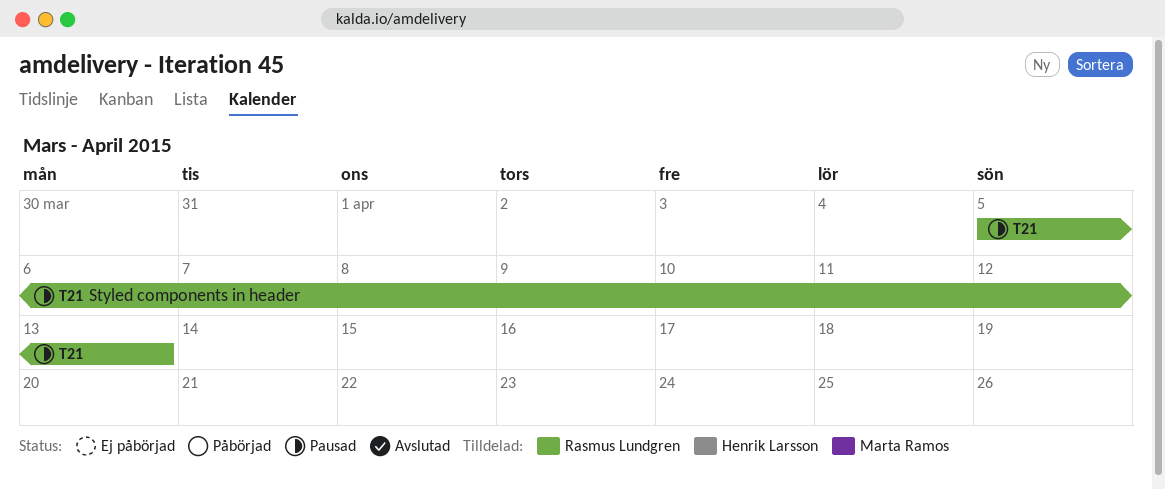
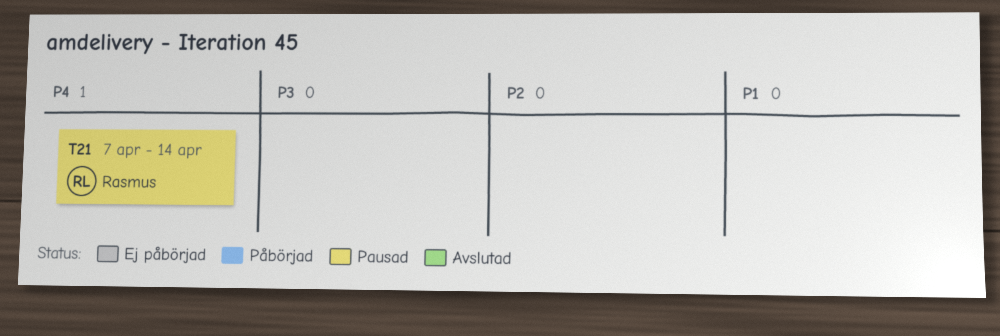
T21, start: Apr 5 -> Apr 7
T21, due: Apr 13 -> Apr 14

